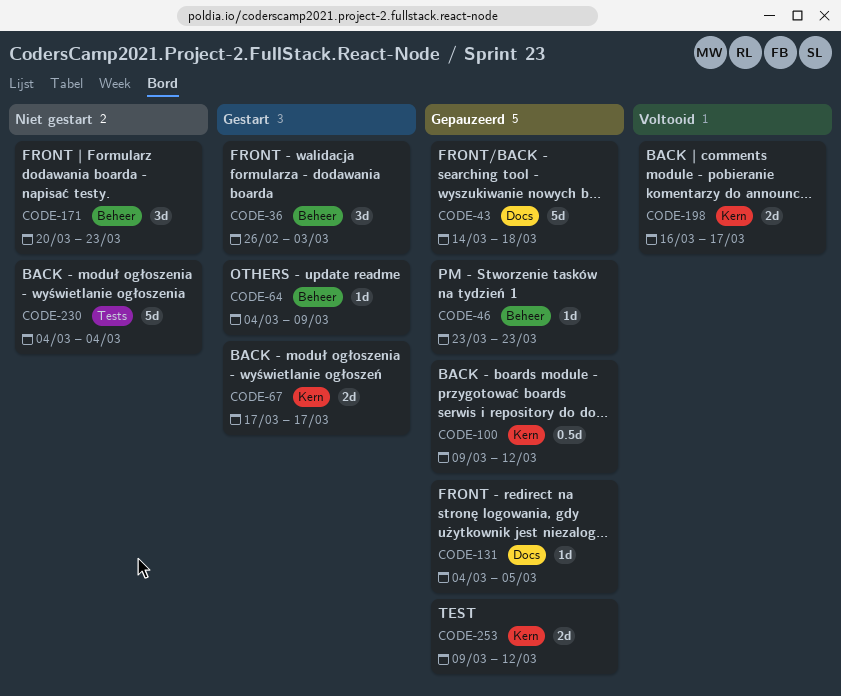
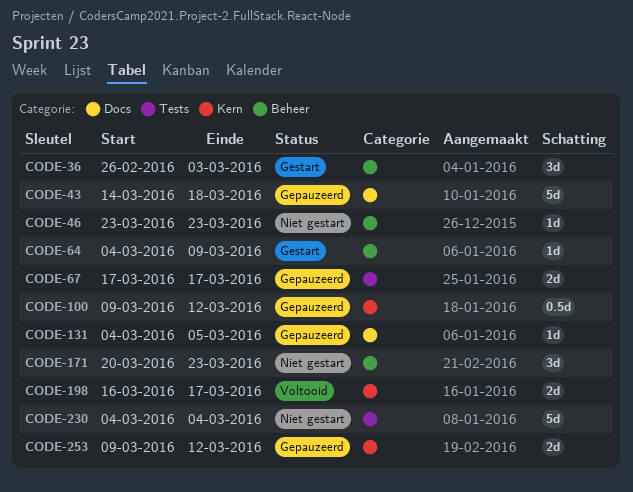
CODE-46, status: Gepauzeerd -> Niet gestart
CODE-67, status: Gestart -> Gepauzeerd
CODE-67, label: Kern -> Tests

